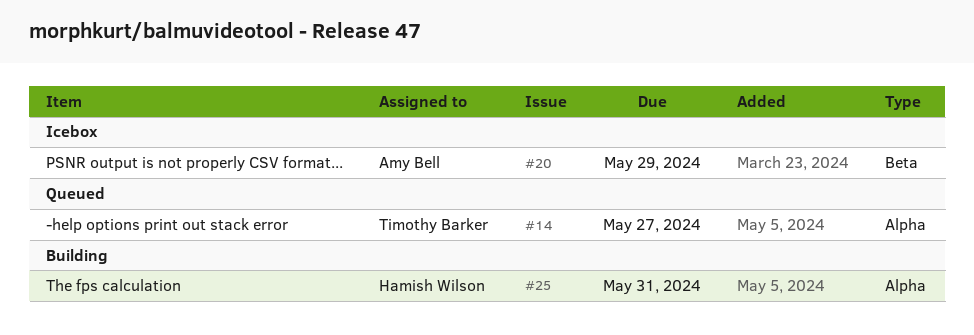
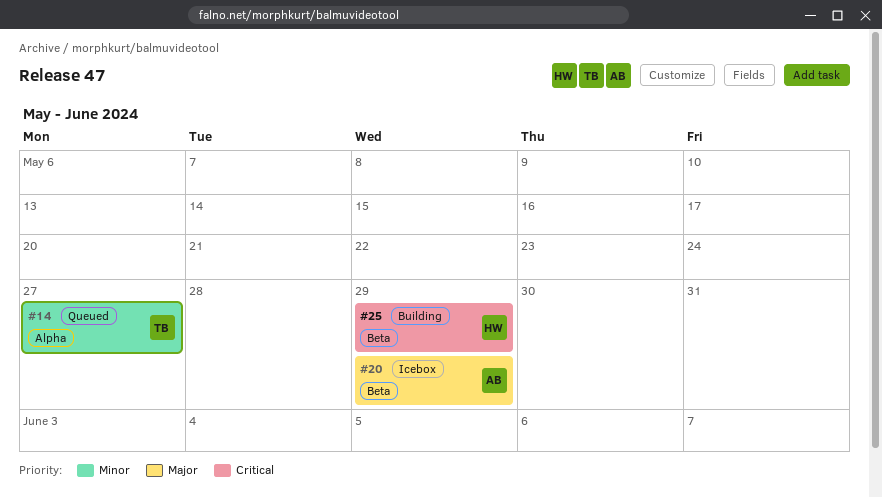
#25, label: Alpha -> Beta
#25, due: May 31 -> May 29

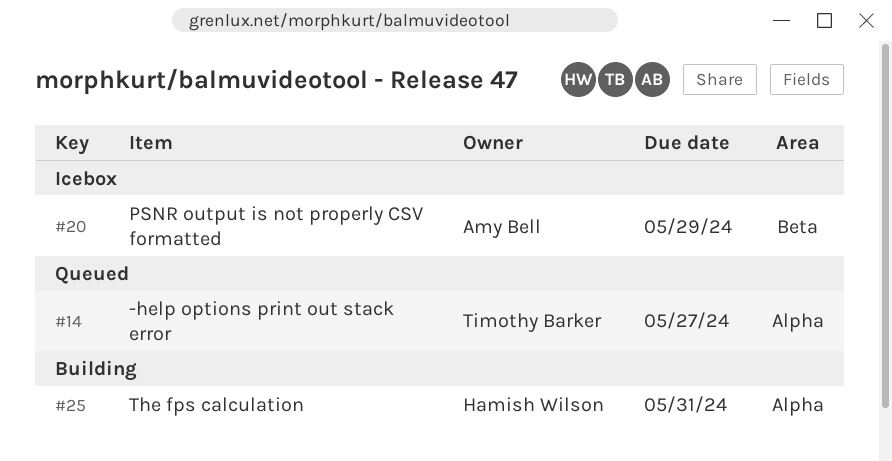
#25, label: Beta -> Alpha
#25, due: May 29 -> May 31

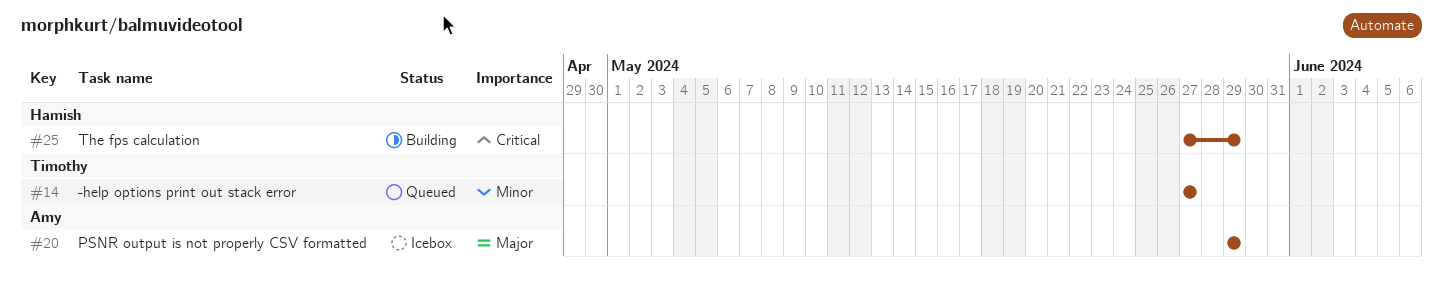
#25, due: May 31 -> May 29

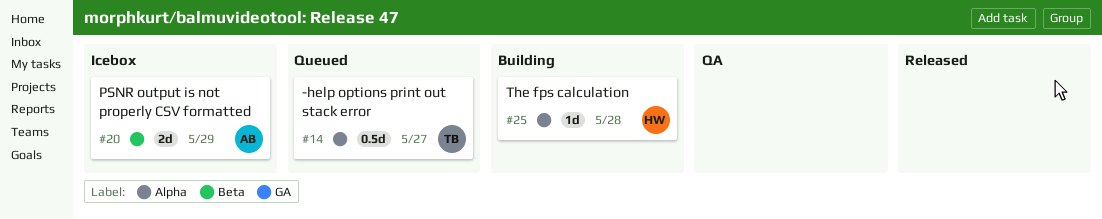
#25, due: May 29 -> May 28

